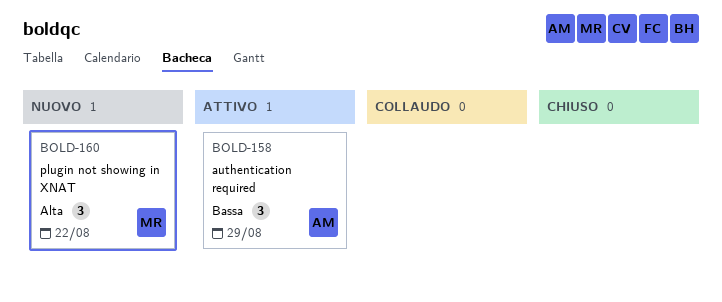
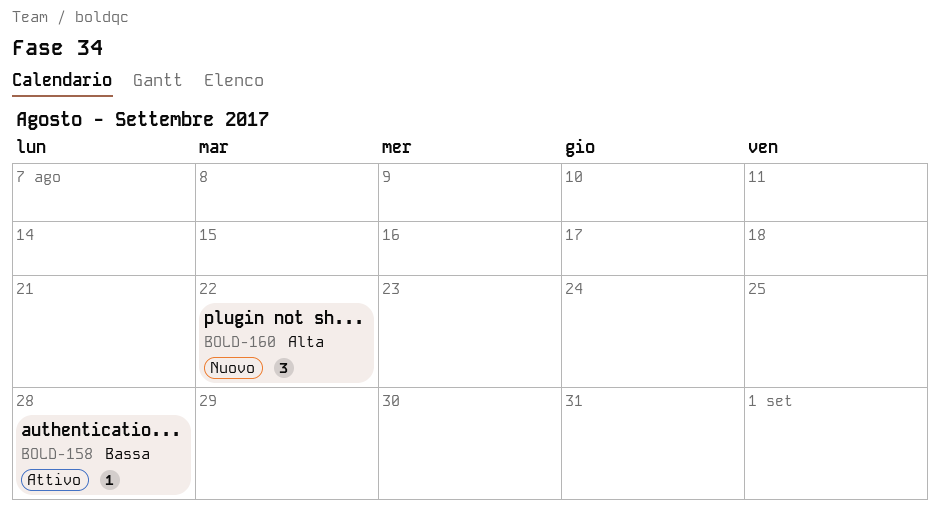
BOLD-158, estimate: 3 -> 1
BOLD-158, due: Aug 29 -> Aug 28

